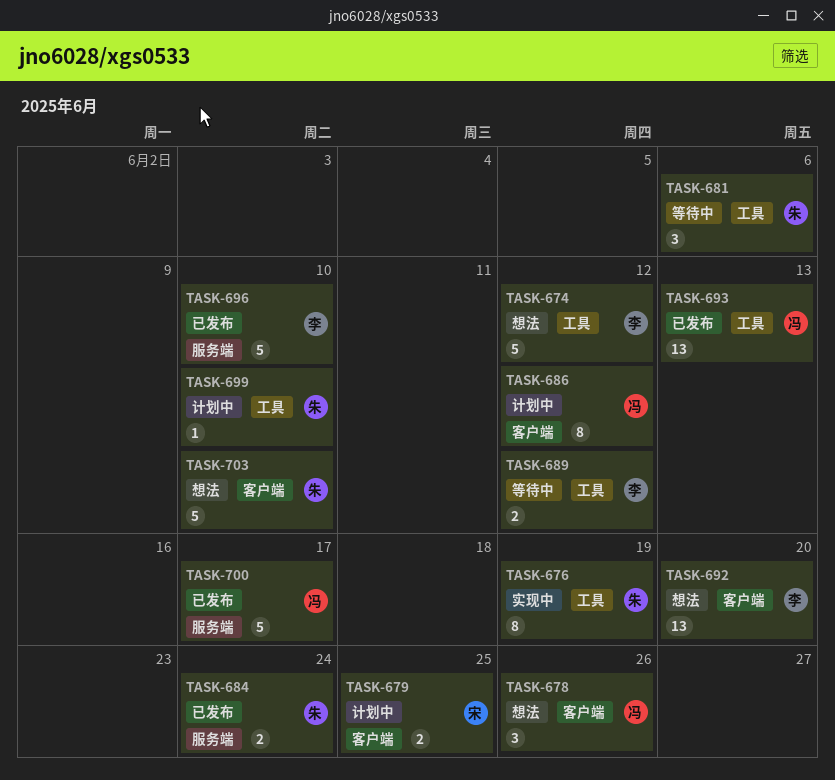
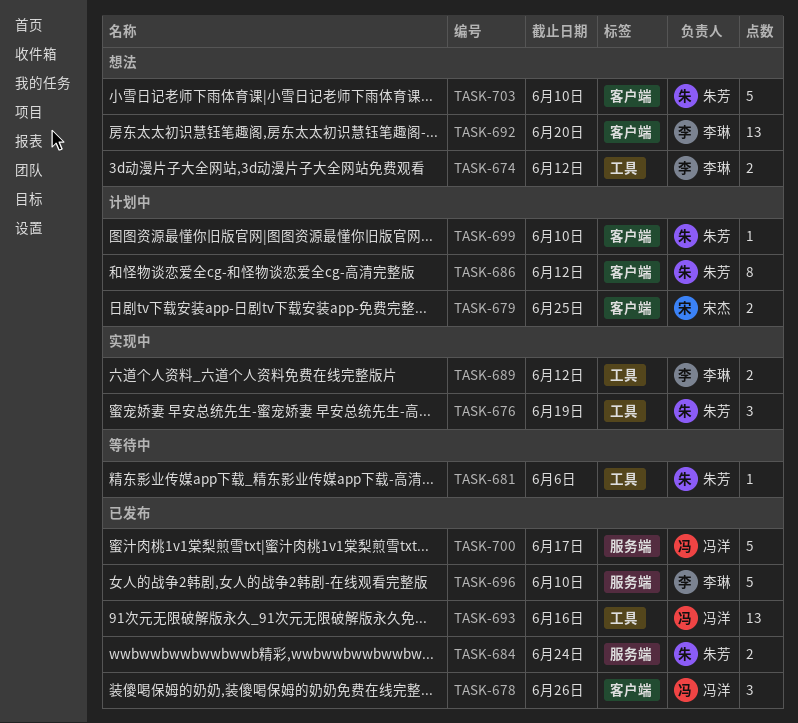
TASK-674, estimate: 5 -> 2
TASK-676, estimate: 8 -> 3
TASK-678, status: 想法 -> 已发布
TASK-681, estimate: 3 -> 1
TASK-686, owner: 冯洋 -> 朱芳
TASK-689, status: 等待中 -> 实现中
TASK-693, due: Jun 13 -> Jun 16
TASK-699, label: 工具 -> 客户端

